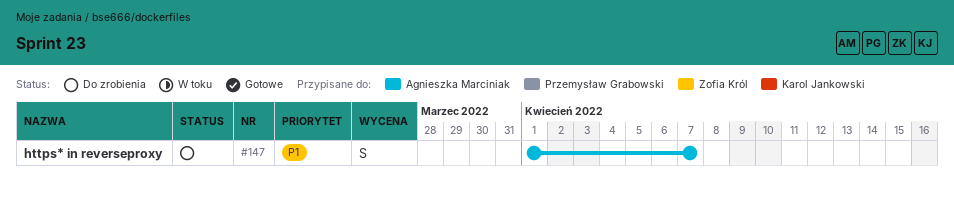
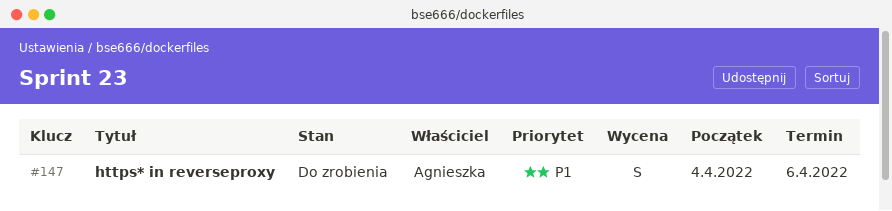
#147, start: Apr 1 -> Apr 4
#147, due: Apr 7 -> Apr 6

